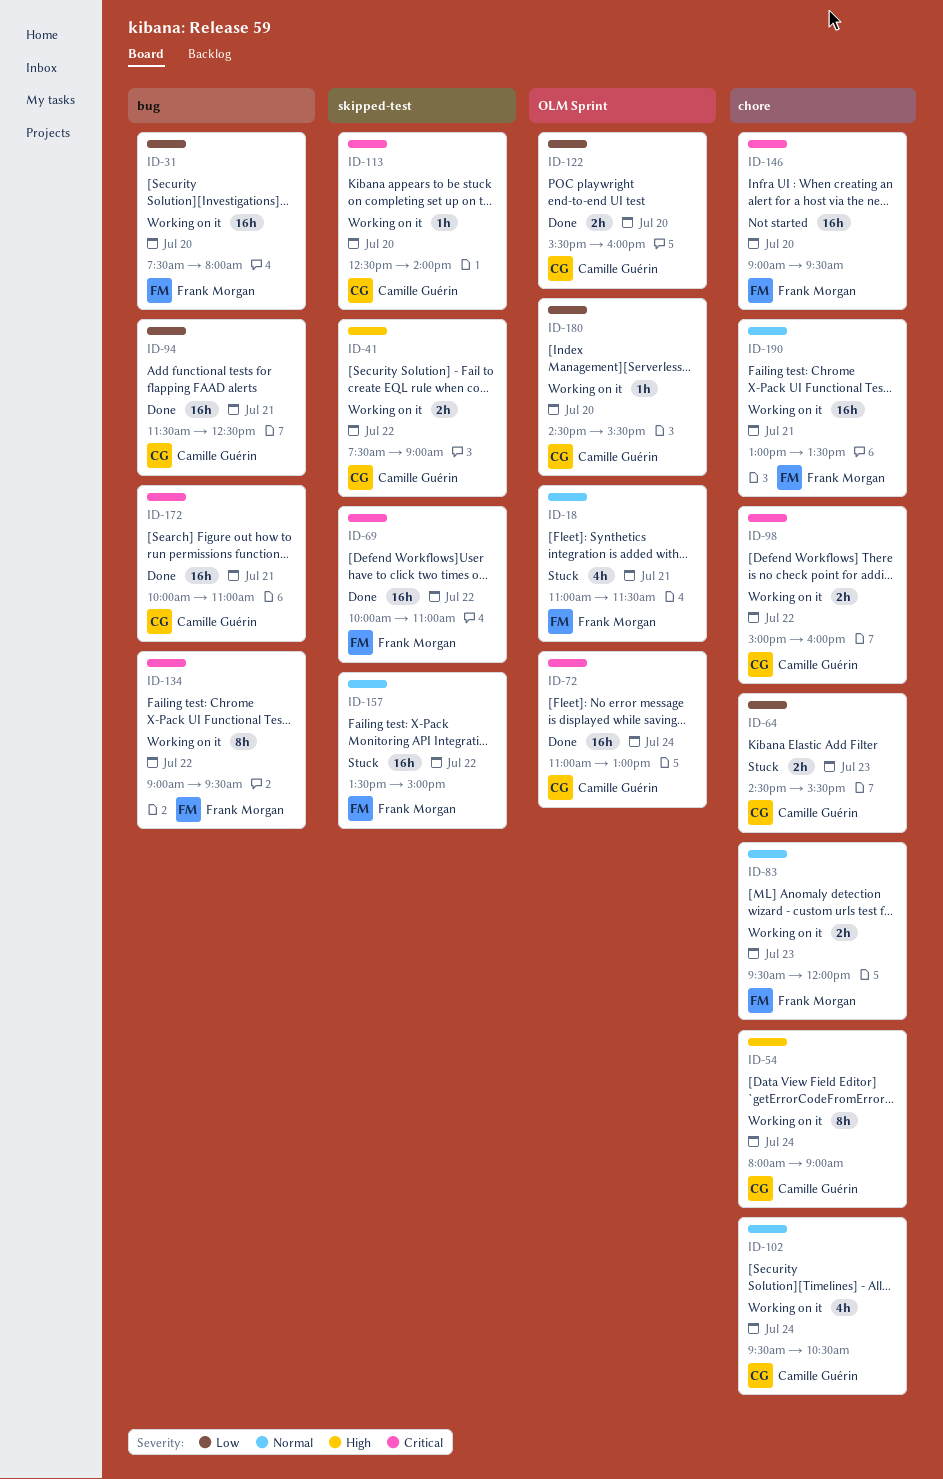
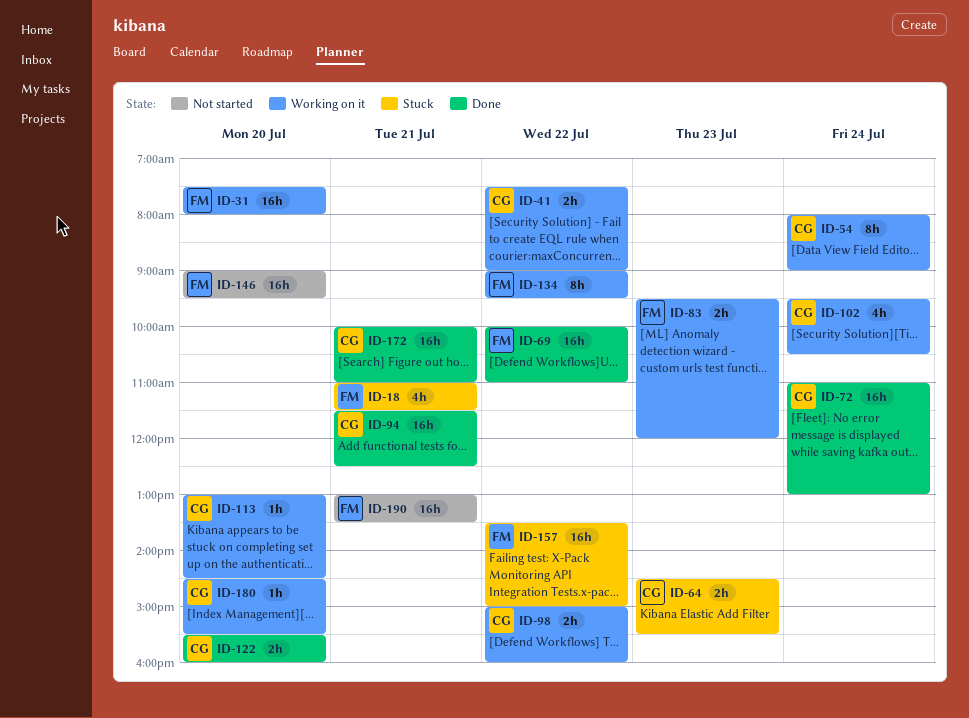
ID-113, begins: 12:30 -> 13:00
ID-113, ends: 14:00 -> 14:30
ID-190, status: Working on it -> Not started

